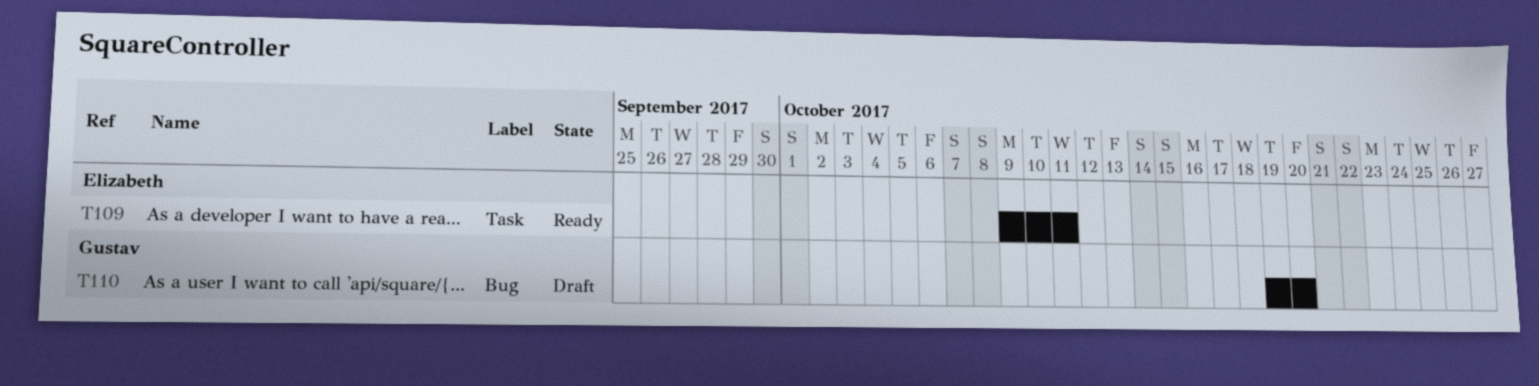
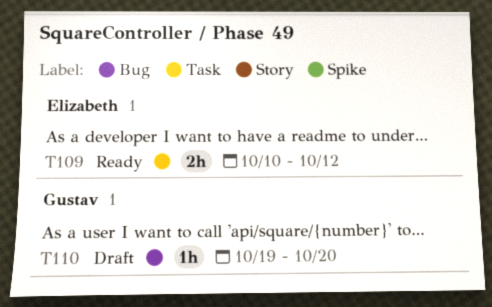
T109, start: Oct 9 -> Oct 10
T109, due: Oct 11 -> Oct 12

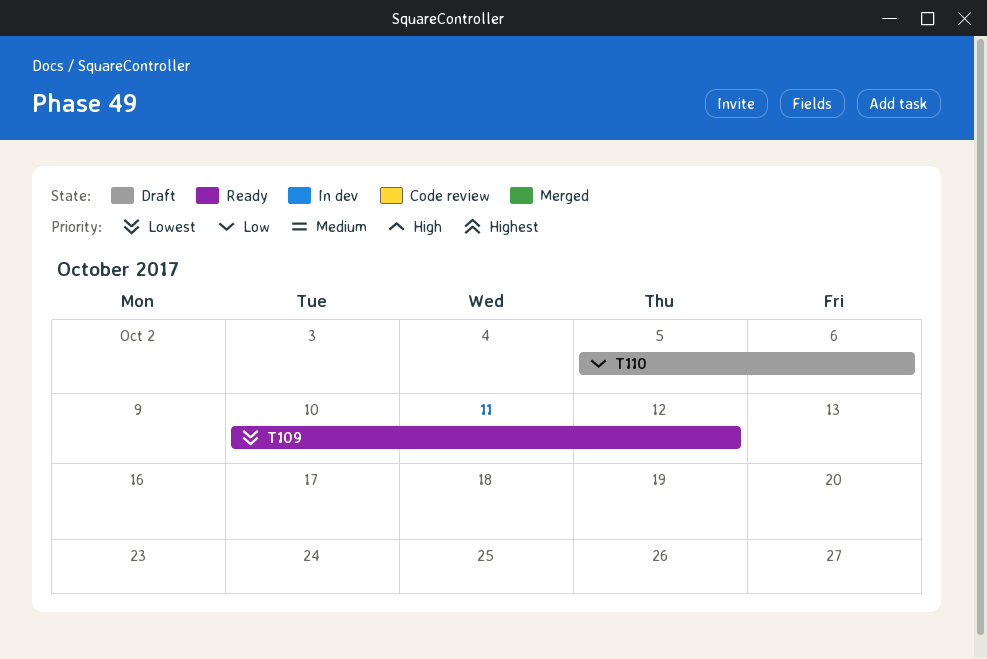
T110, start: Oct 19 -> Oct 5
T110, due: Oct 20 -> Oct 6

